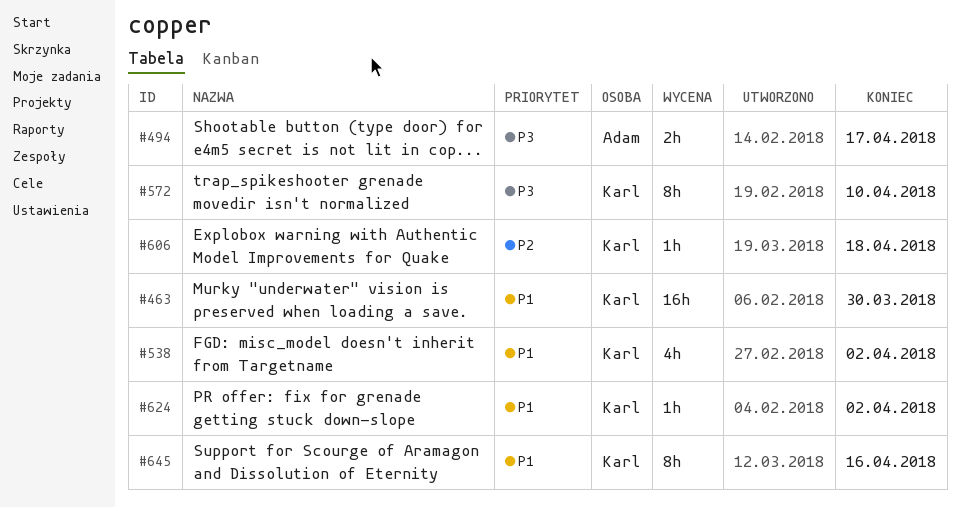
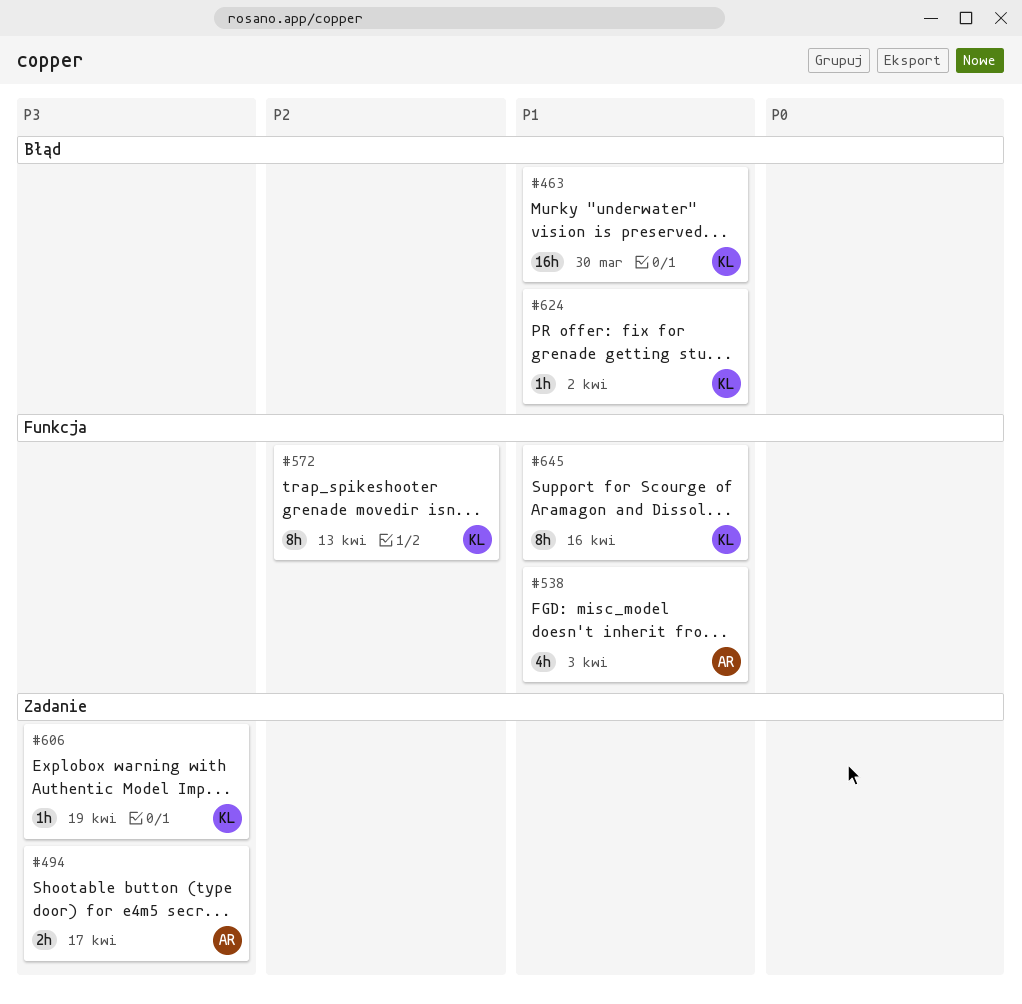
#538, owner: Karl -> Adam
#538, due: Apr 2 -> Apr 3
#572, priority: P3 -> P2
#572, due: Apr 10 -> Apr 13
#606, priority: P2 -> P3
#606, due: Apr 18 -> Apr 19

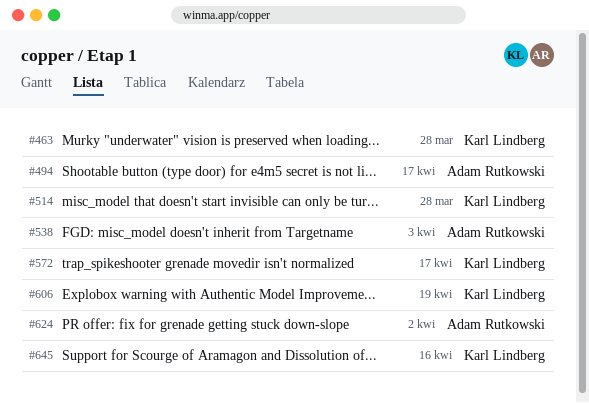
#463, due: Mar 30 -> Mar 28
#514: none -> present
#572, due: Apr 13 -> Apr 17
#624, owner: Karl Lindberg -> Adam Rutkowski

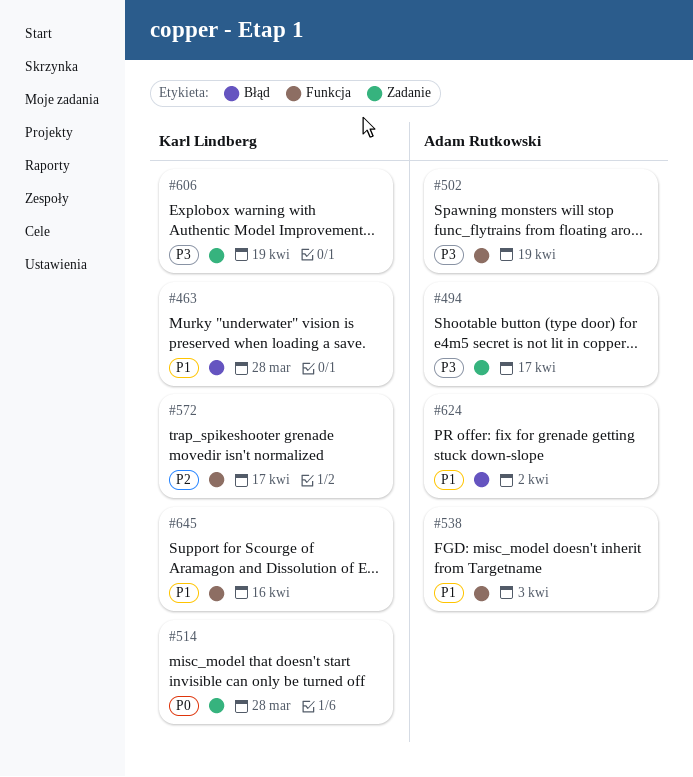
#502: none -> present

